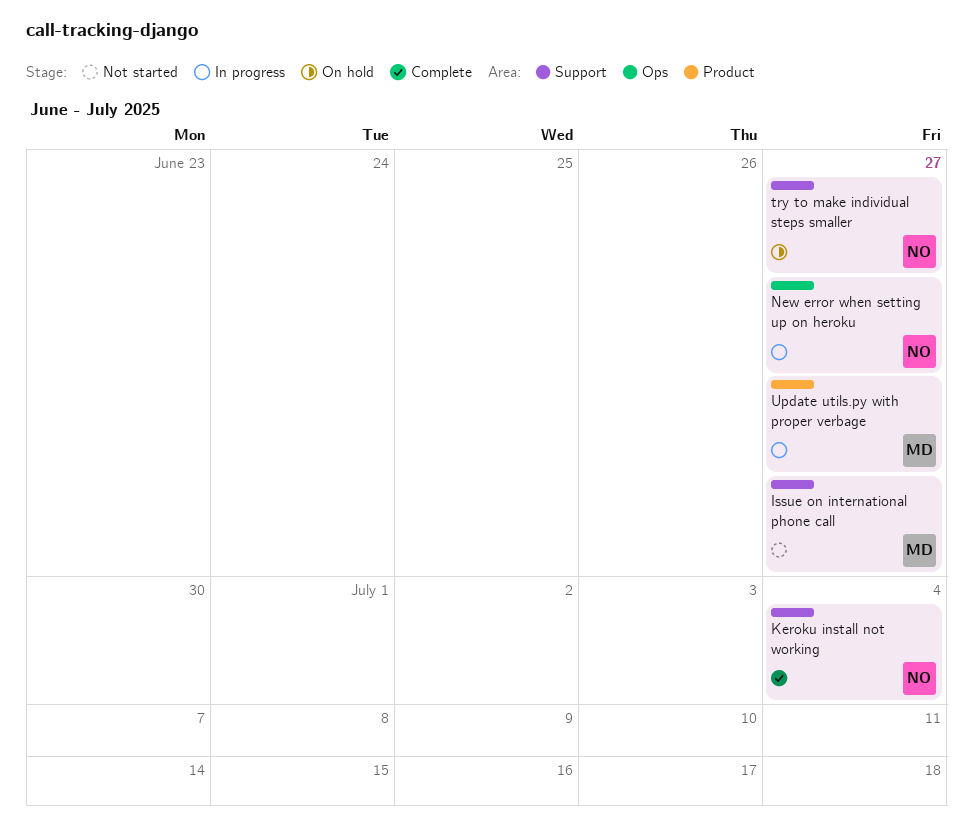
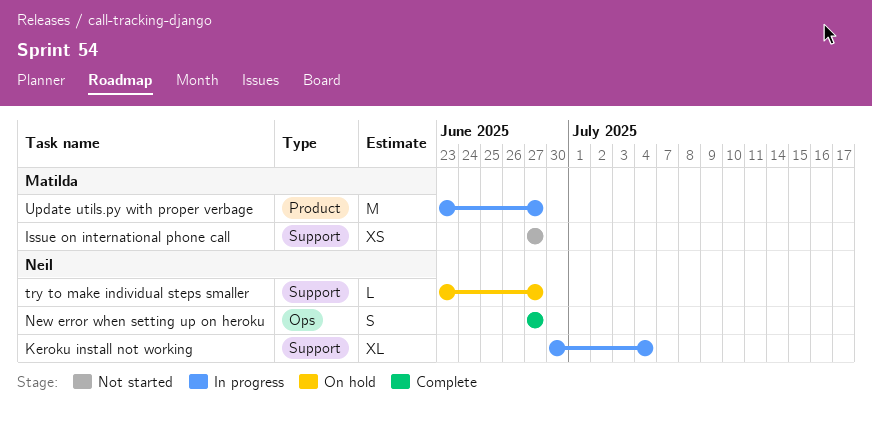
Keroku install not working, status: Complete -> In progress
New error when setting up on heroku, status: In progress -> Complete

